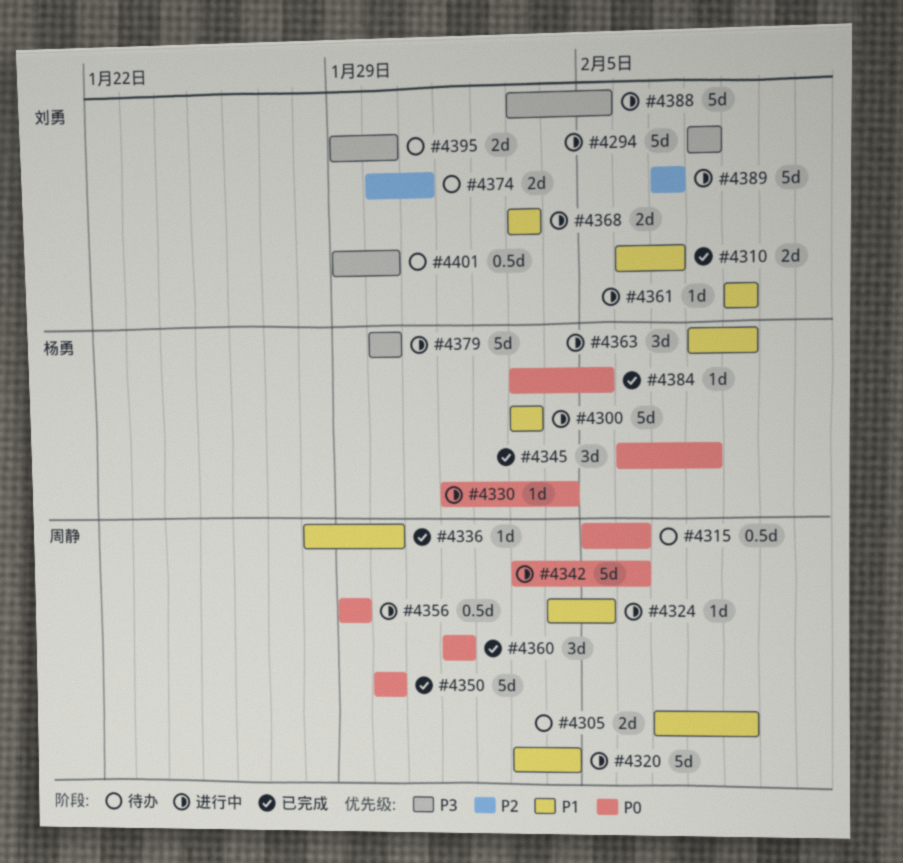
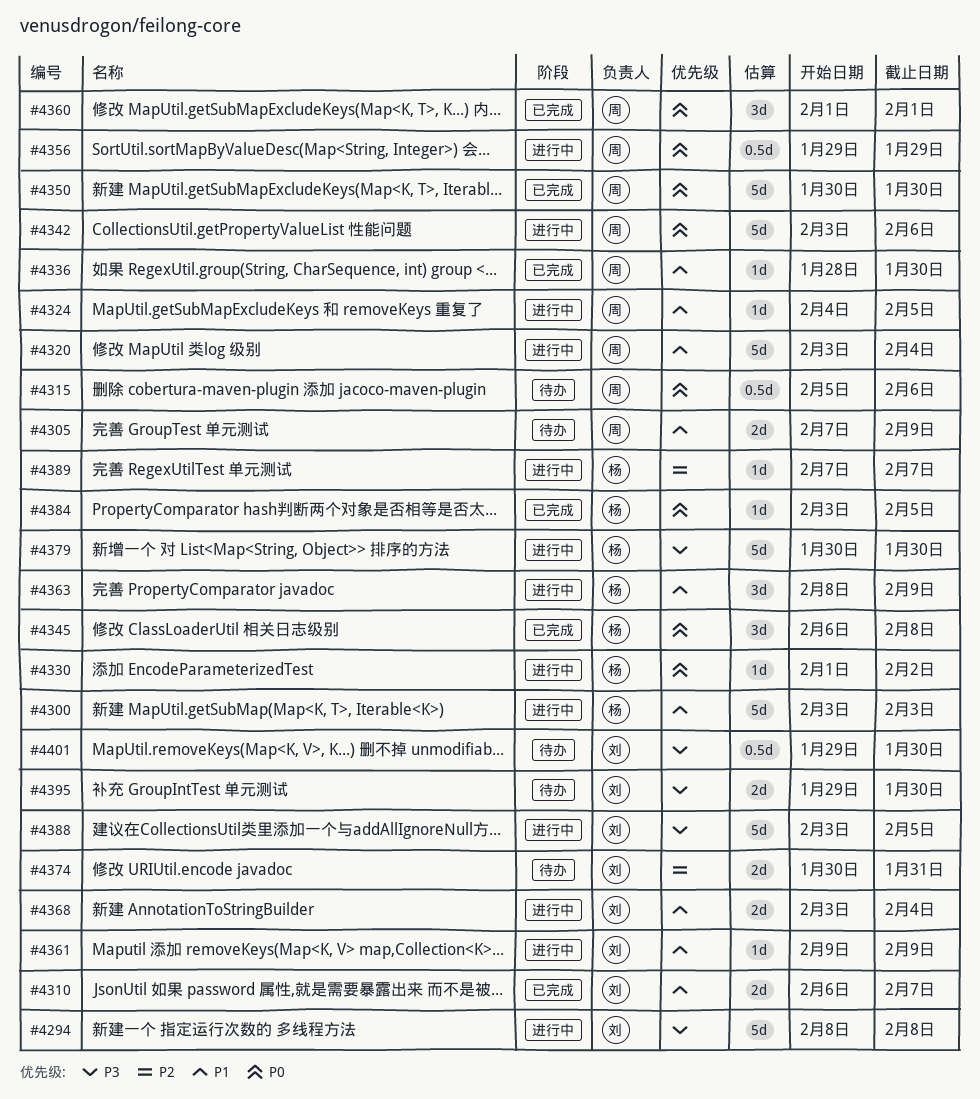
#4330, due: Feb 4 -> Feb 2
#4368, due: Feb 3 -> Feb 4
#4389, owner: 刘勇 -> 杨勇
#4389, estimate: 5d -> 1d

